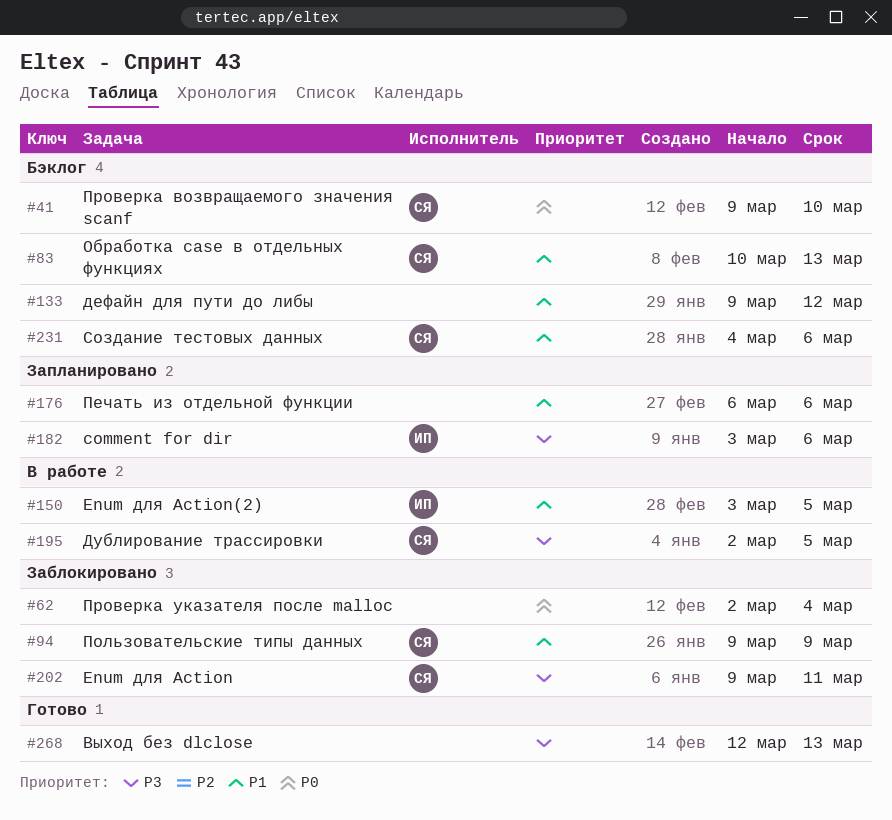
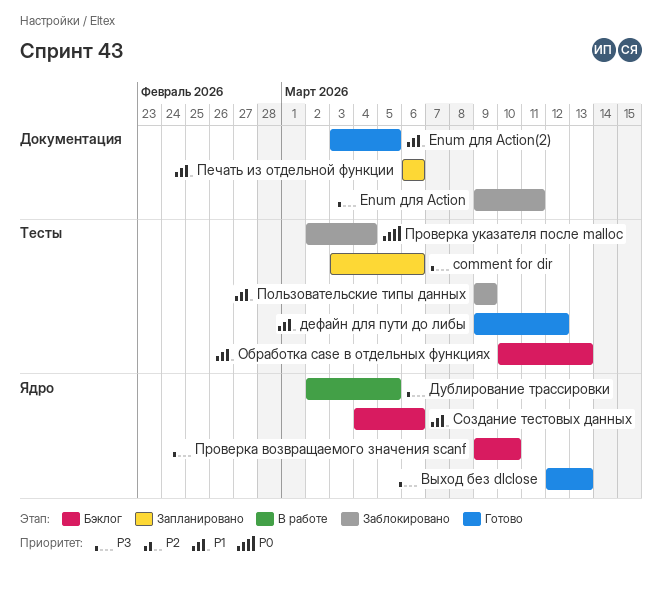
Enum для Action(2), status: В работе -> Готово
дефайн для пути до либы, status: Бэклог -> Готово
Проверка возвращаемого значения scanf, priority: P0 -> P3

